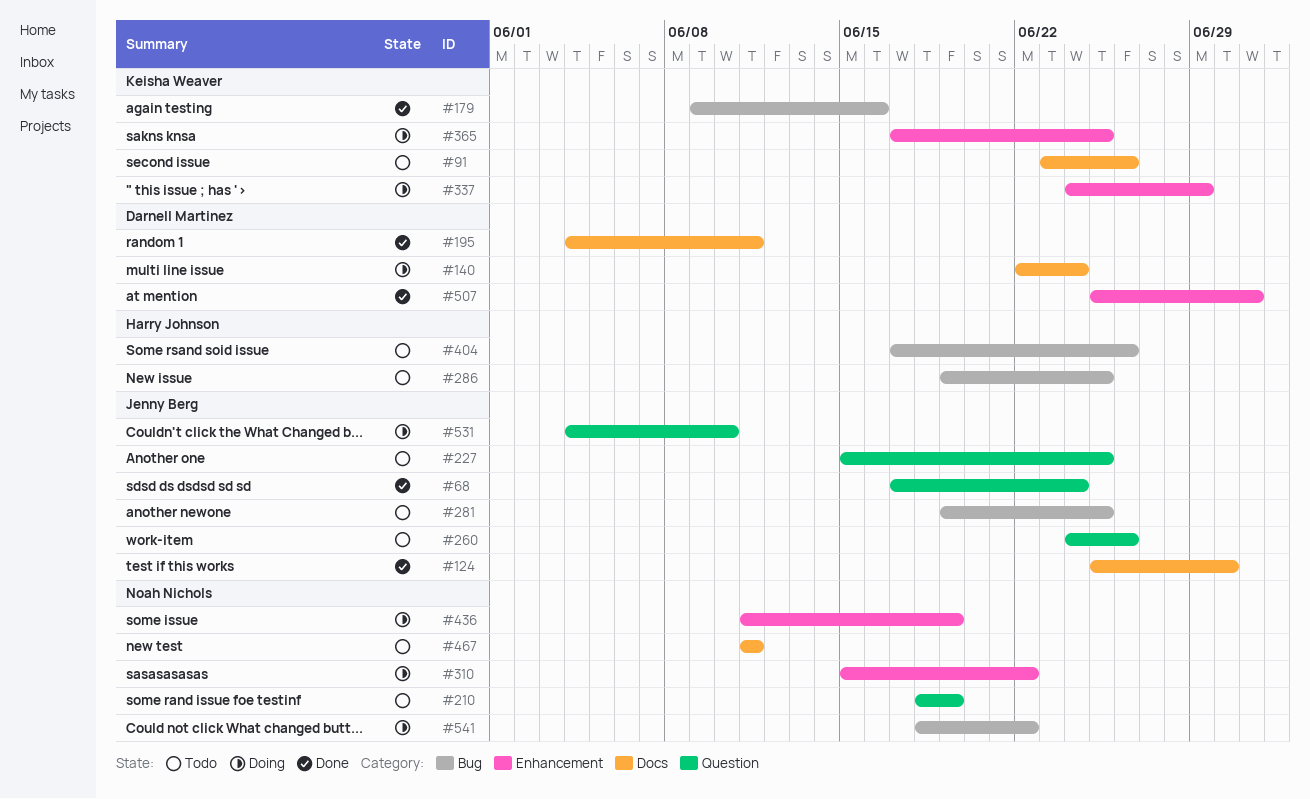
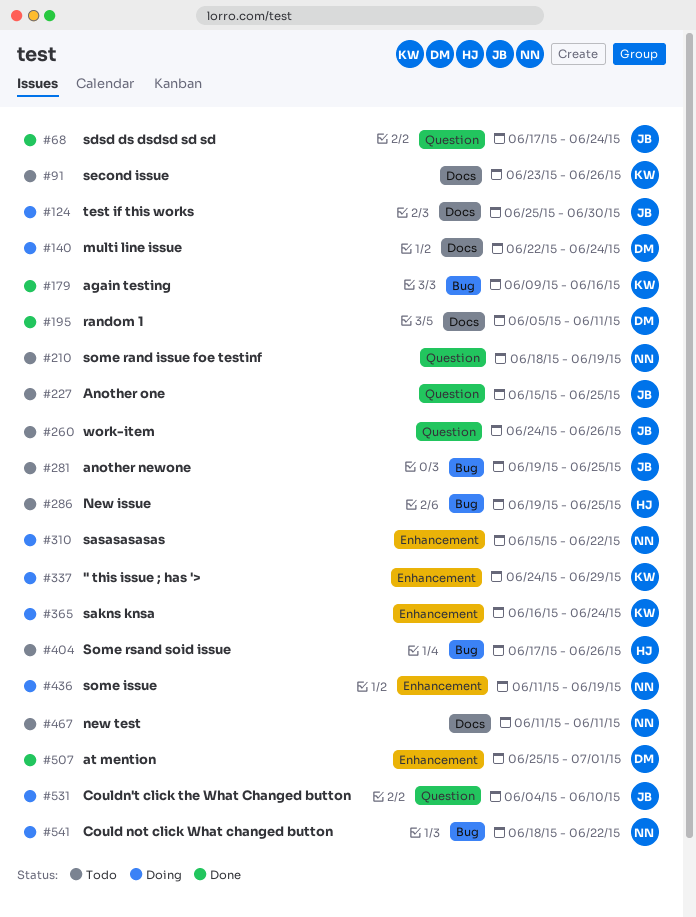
#124, status: Done -> Doing
#195, start: Jun 4 -> Jun 5
#365, start: Jun 17 -> Jun 16
#365, due: Jun 25 -> Jun 24

